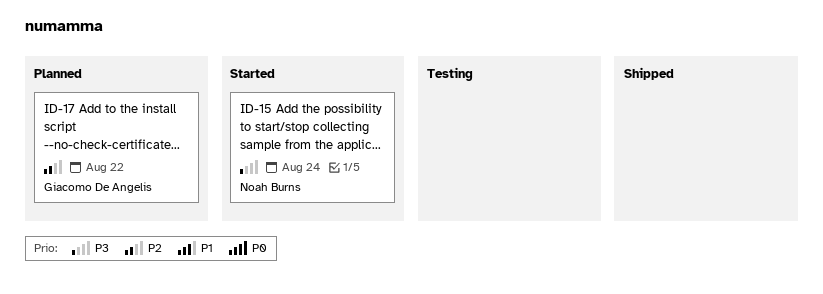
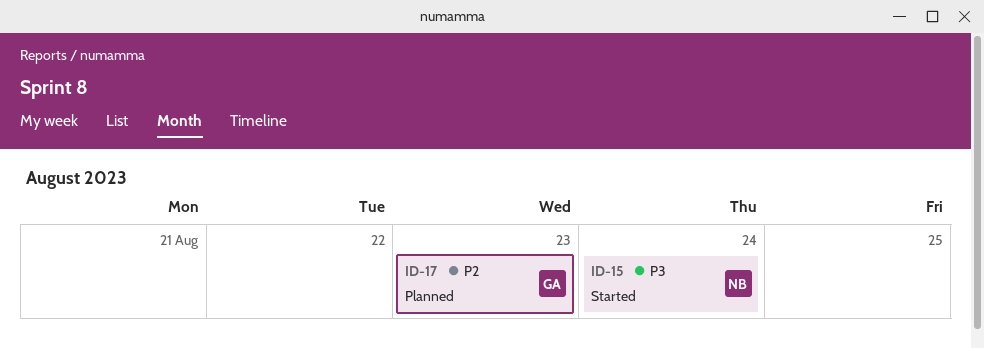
ID-17, day: Aug 22 -> Aug 23

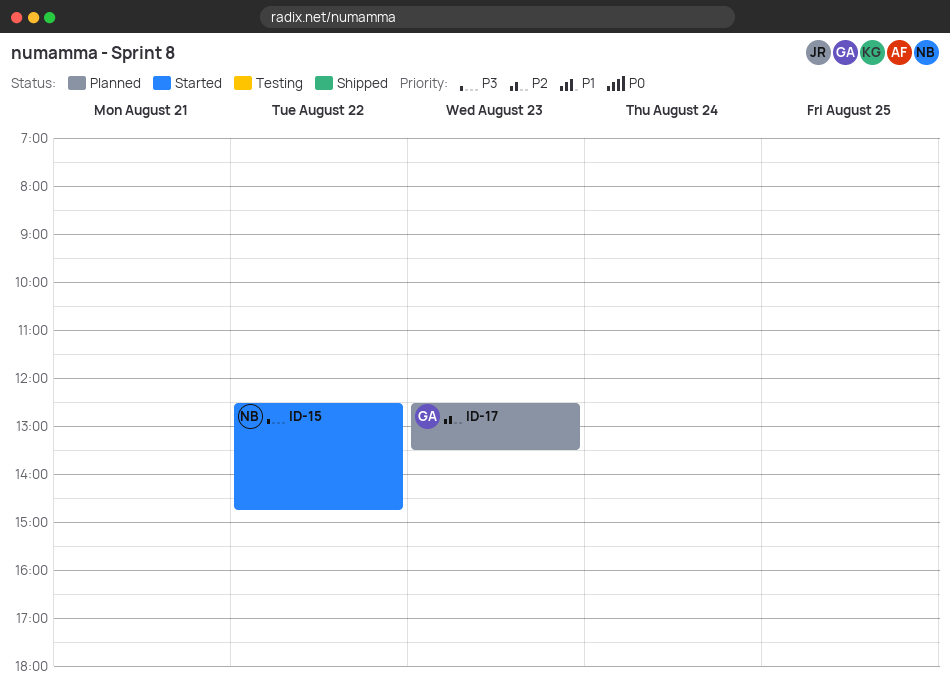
ID-15, day: Aug 24 -> Aug 22

